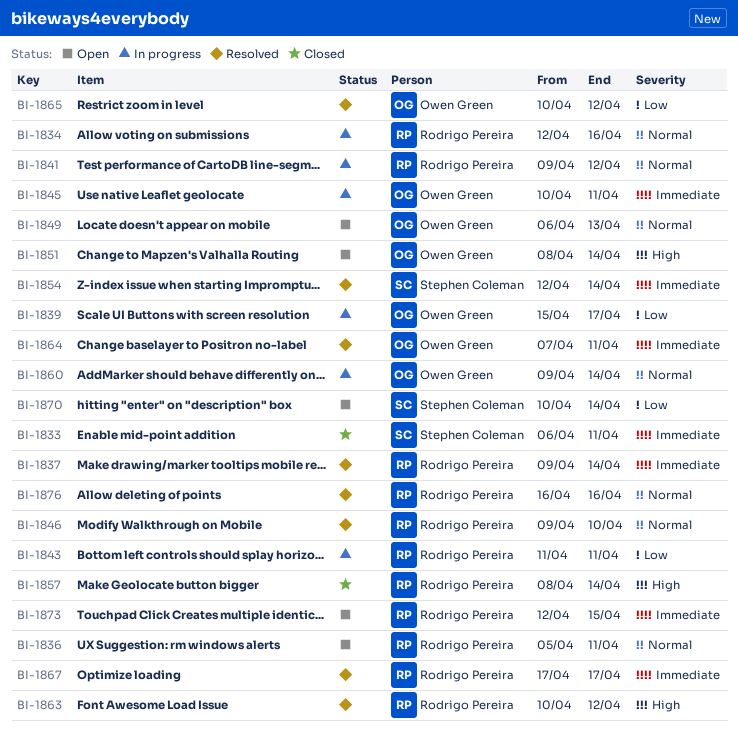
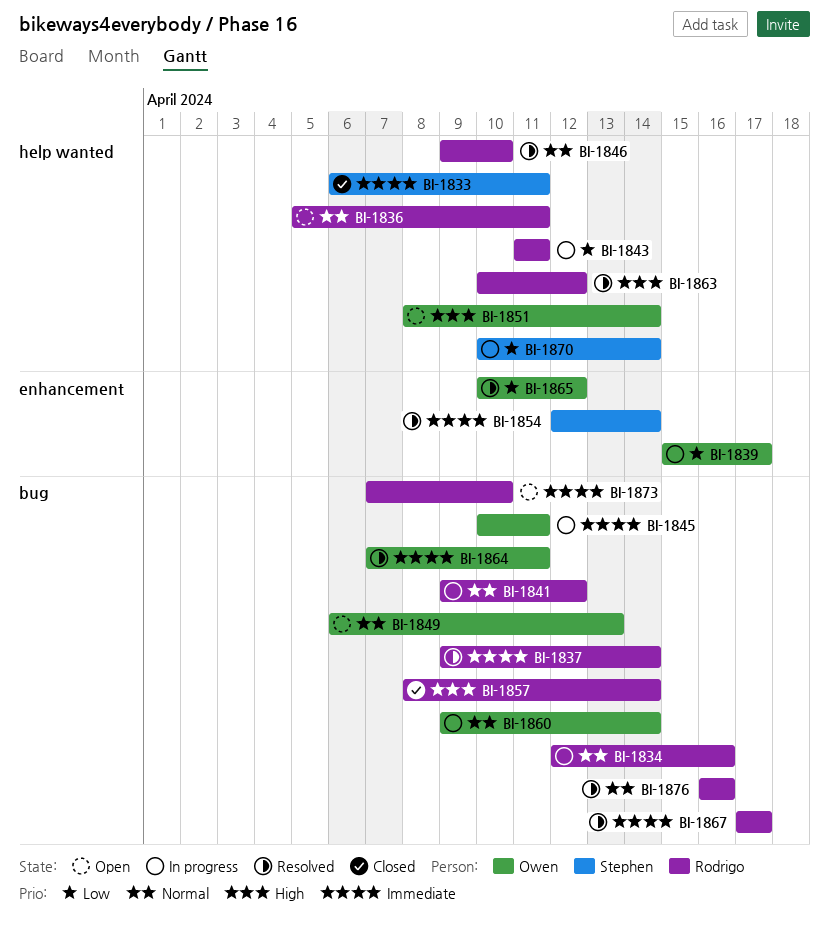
BI-1870, status: Open -> In progress
BI-1873, start: Apr 12 -> Apr 7
BI-1873, due: Apr 15 -> Apr 10

